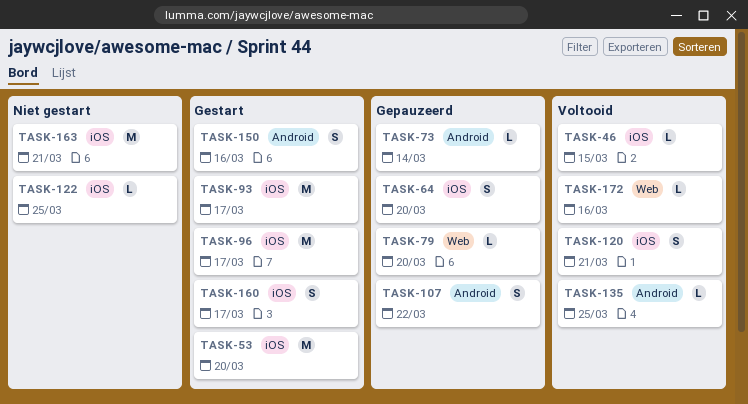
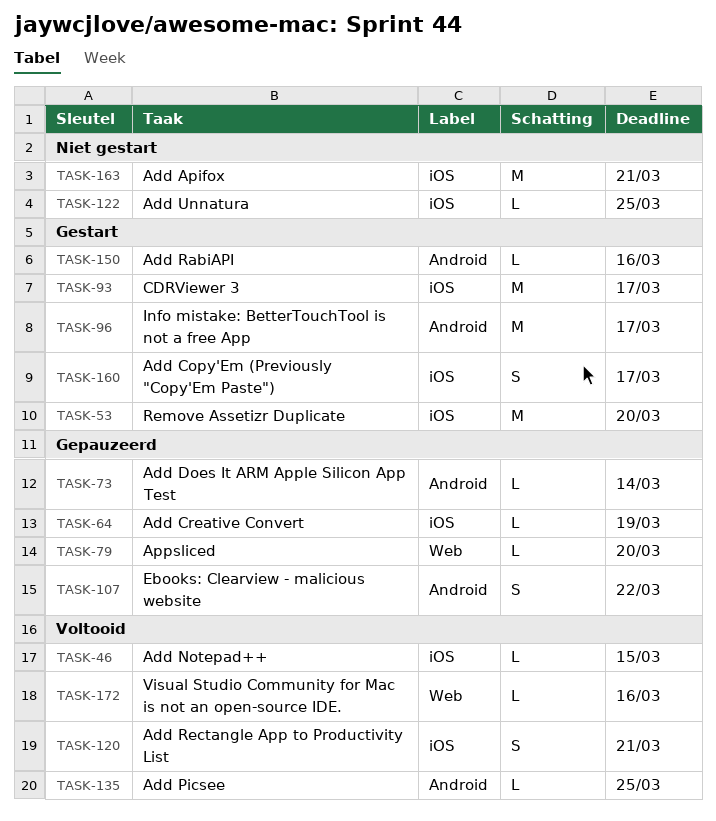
TASK-64, estimate: S -> L
TASK-64, due: Mar 20 -> Mar 19
TASK-96, label: iOS -> Android
TASK-150, estimate: S -> L

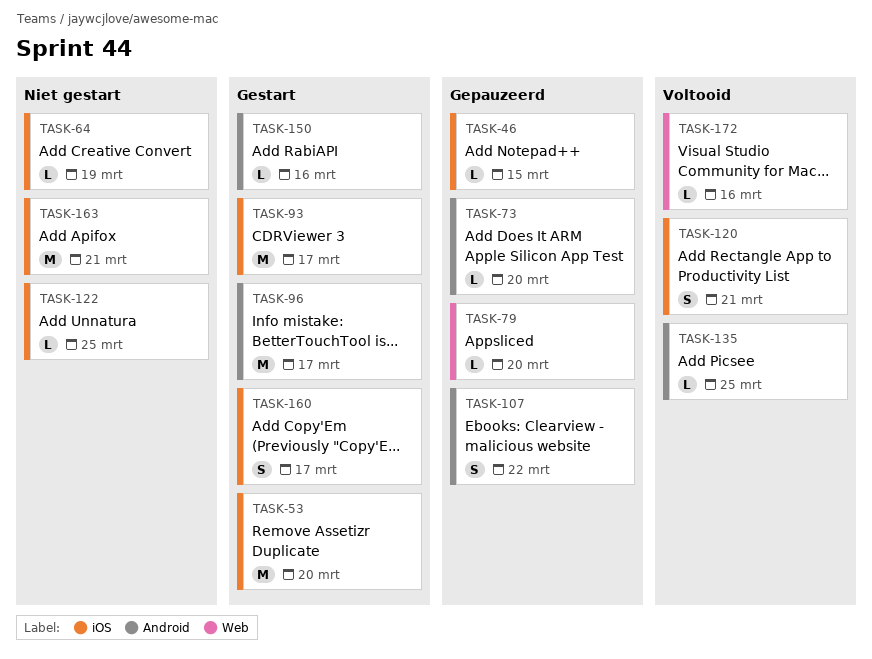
TASK-46, status: Voltooid -> Gepauzeerd
TASK-64, status: Gepauzeerd -> Niet gestart
TASK-73, due: Mar 14 -> Mar 20

